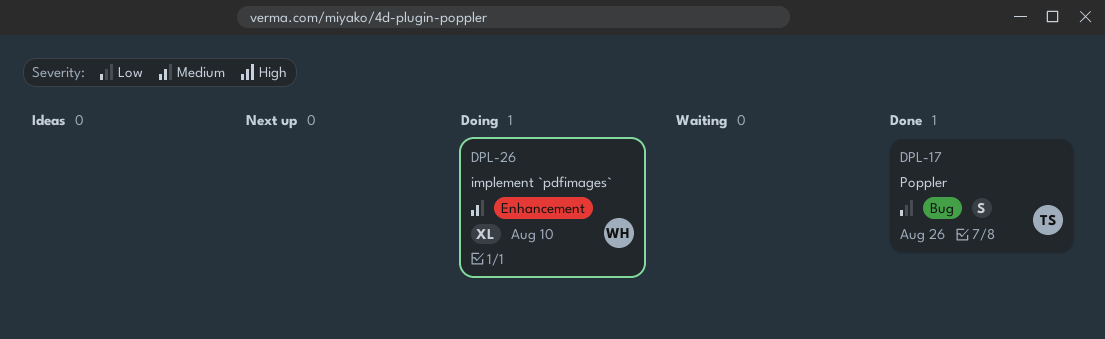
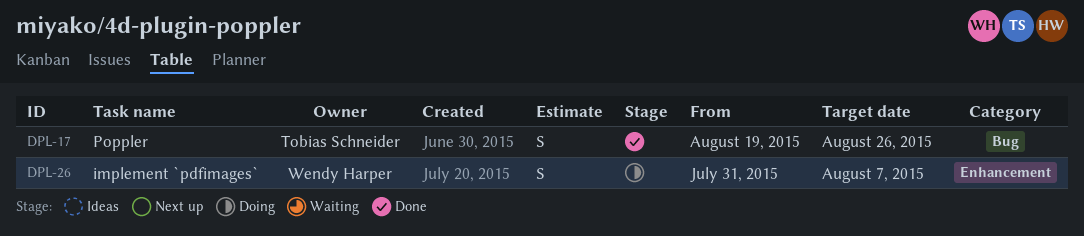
DPL-26, estimate: XL -> S
DPL-26, due: Aug 10 -> Aug 7

